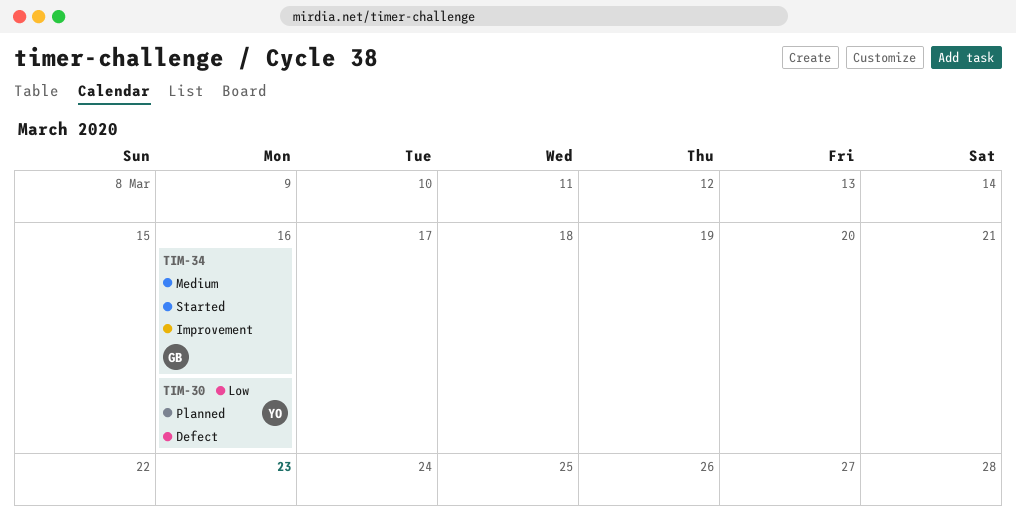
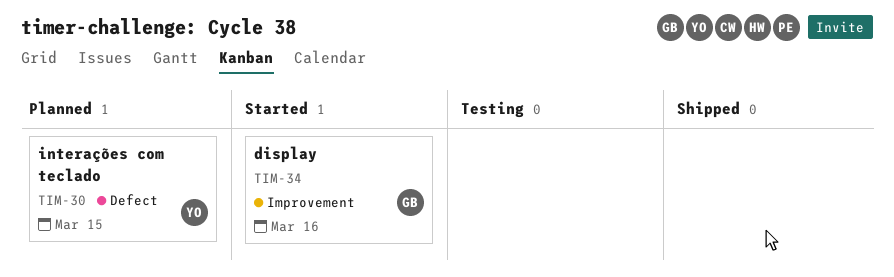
TIM-30, due: Mar 16 -> Mar 15

